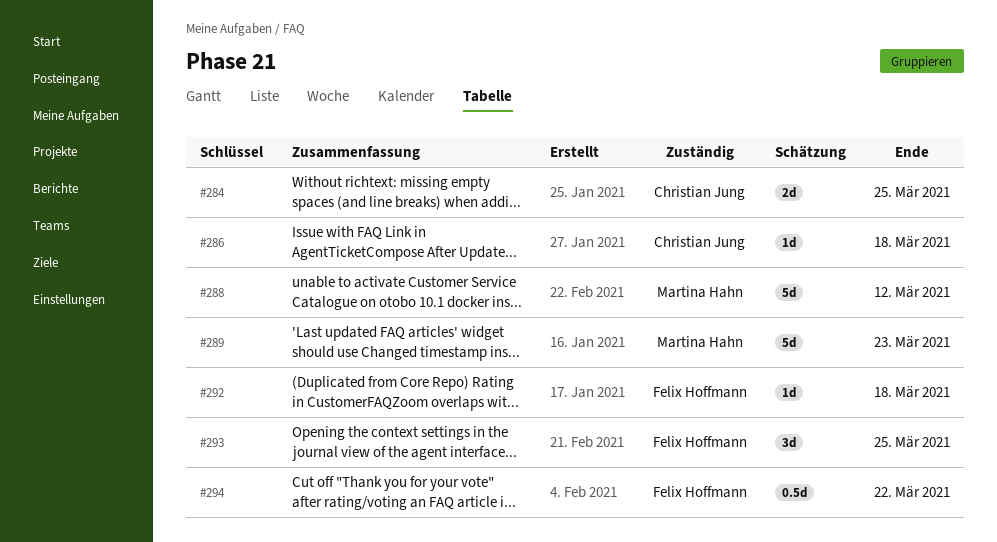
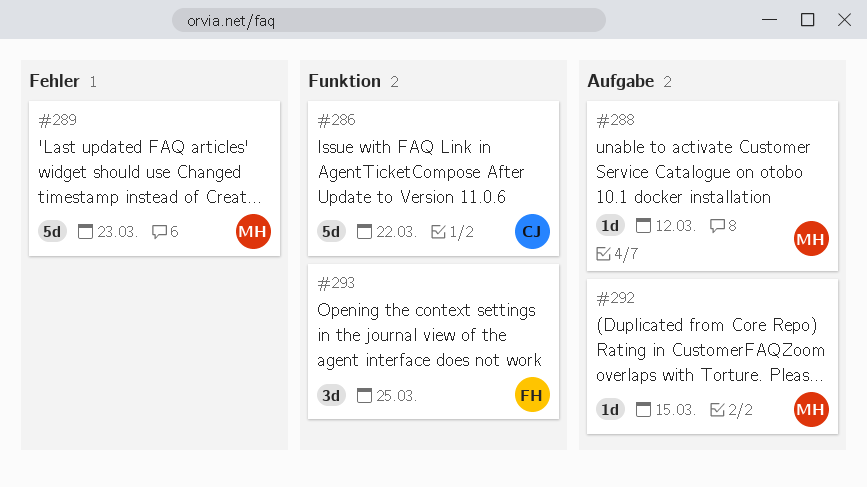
#284: present -> none
#286, estimate: 1d -> 5d
#286, due: Mar 18 -> Mar 22
#288, estimate: 5d -> 1d
#292, owner: Felix Hoffmann -> Martina Hahn
#292, due: Mar 18 -> Mar 15
#294: present -> none

